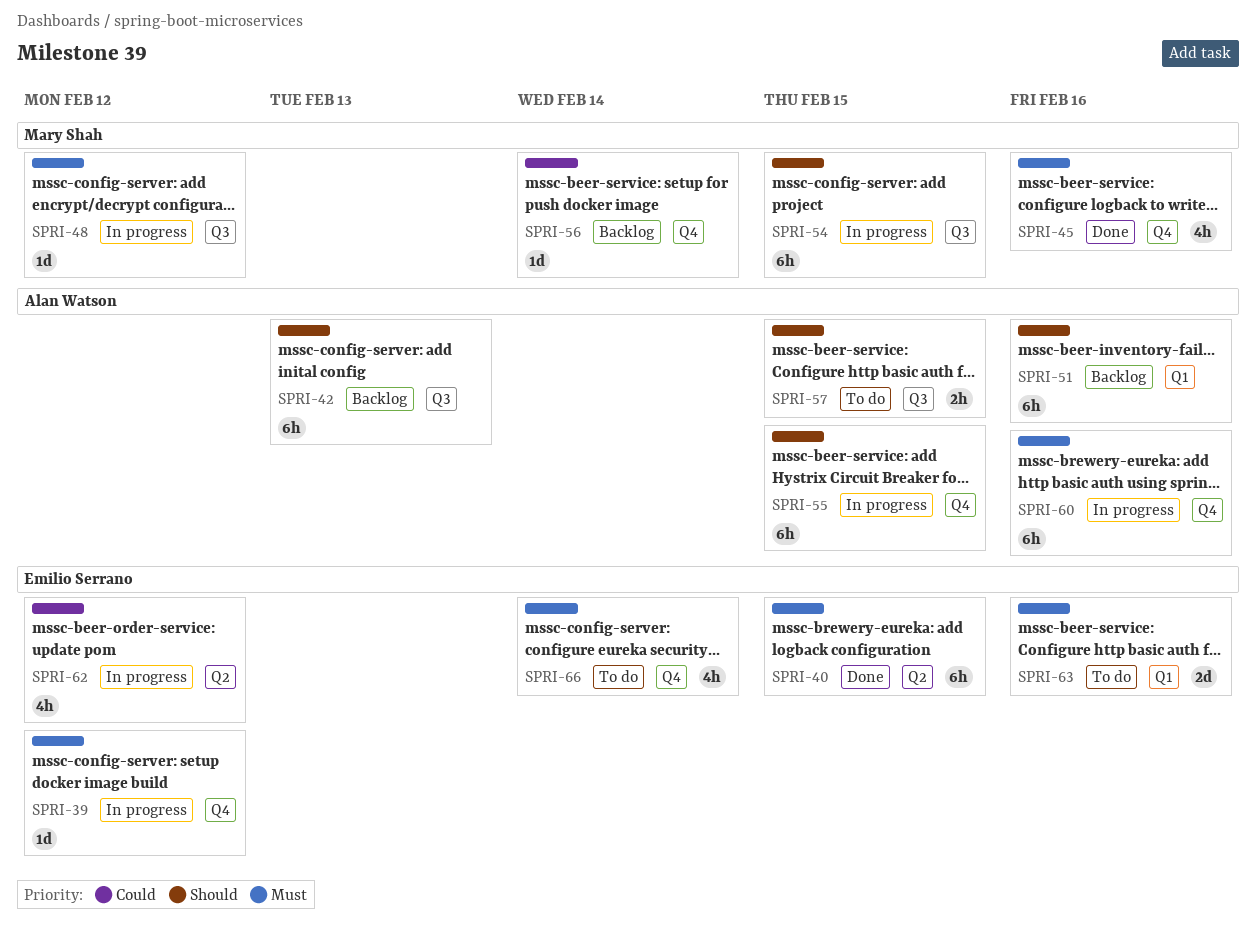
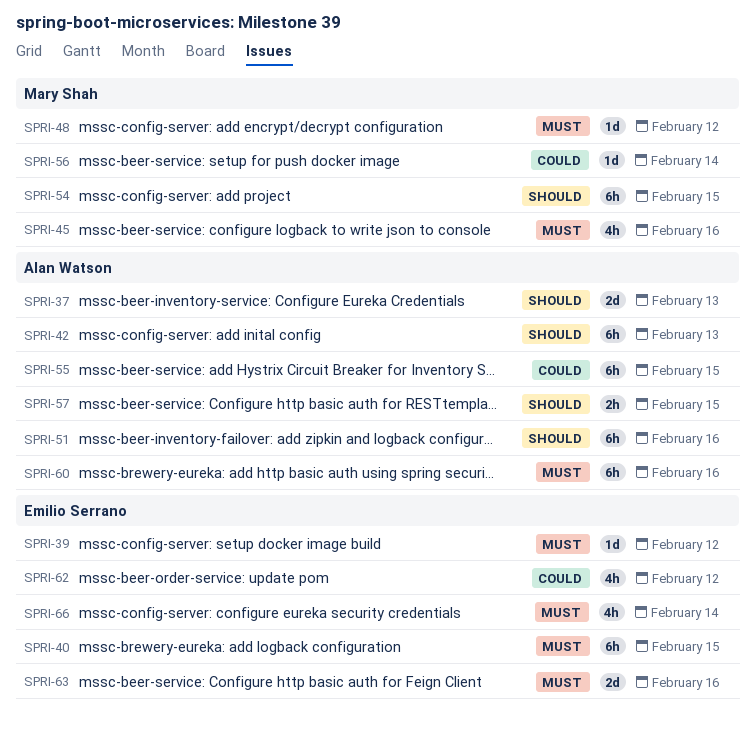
SPRI-37: none -> present
SPRI-55, priority: Should -> Could

